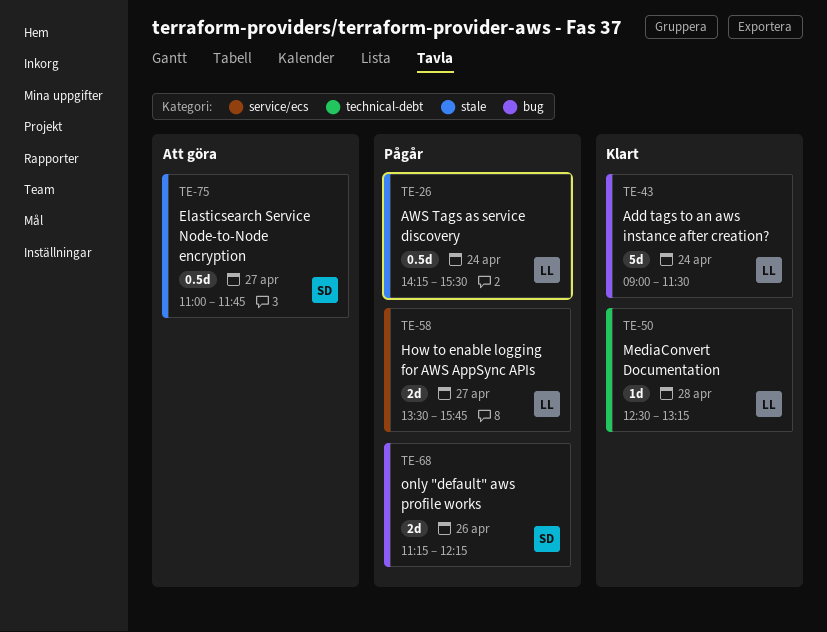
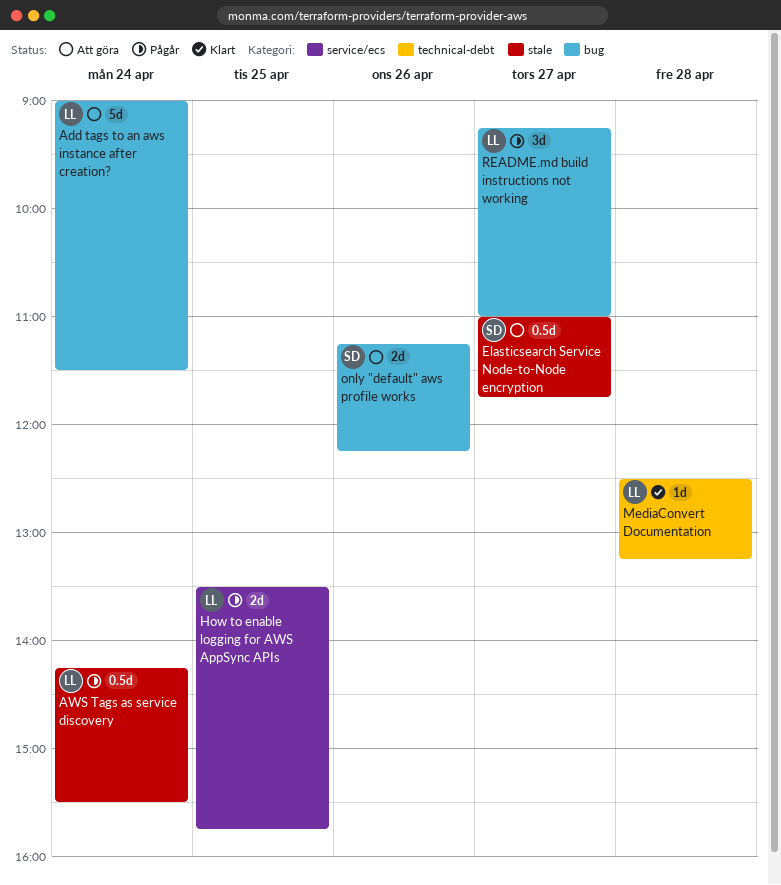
Add tags to an aws instance after creation?, status: Klart -> Att göra
How to enable logging for AWS AppSync APIs, day: Apr 27 -> Apr 25
only "default" aws profile works, status: Pågår -> Att göra
README.md build instructions not working: none -> present

